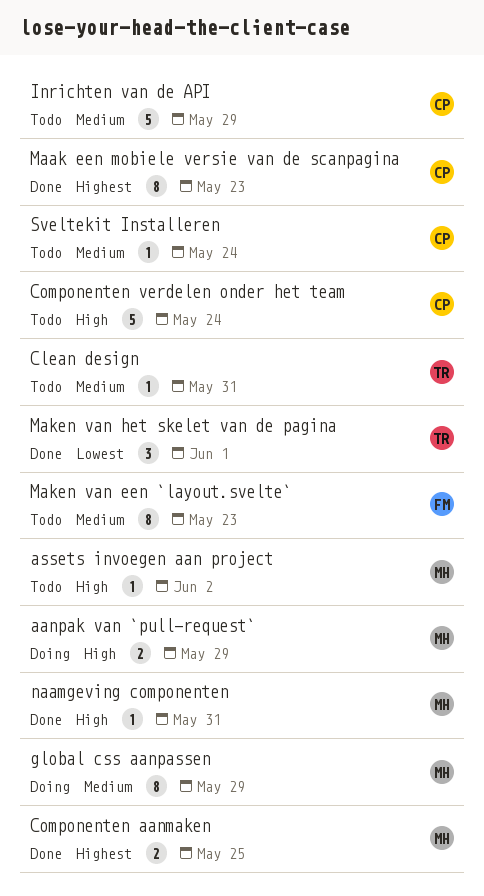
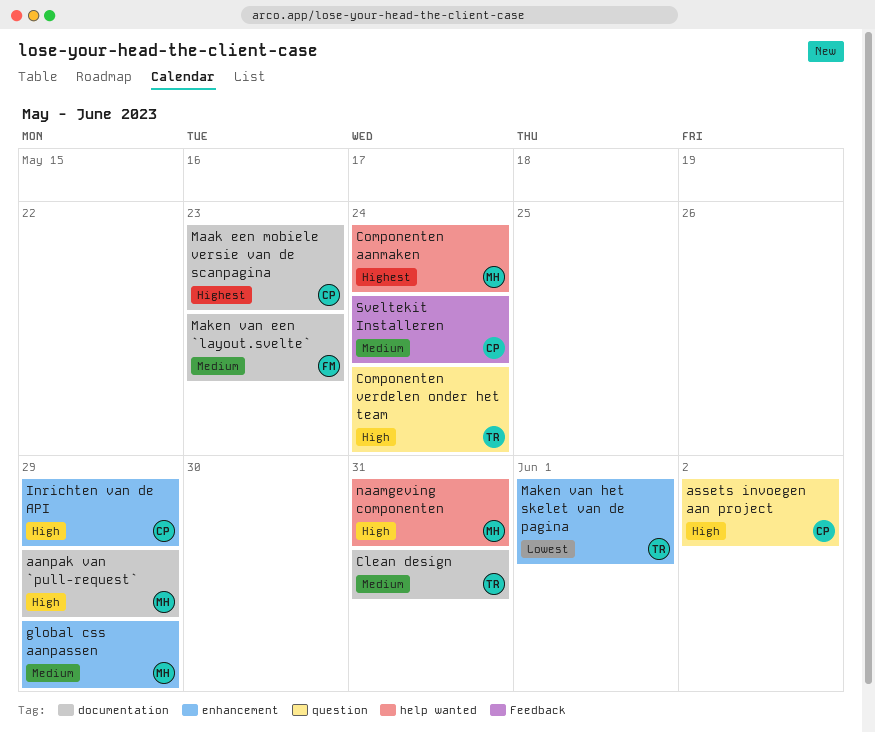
assets invoegen aan project, owner: MH -> CP
Componenten aanmaken, due: May 25 -> May 24
Componenten verdelen onder het team, owner: CP -> TR
Inrichten van de API, priority: Medium -> High

